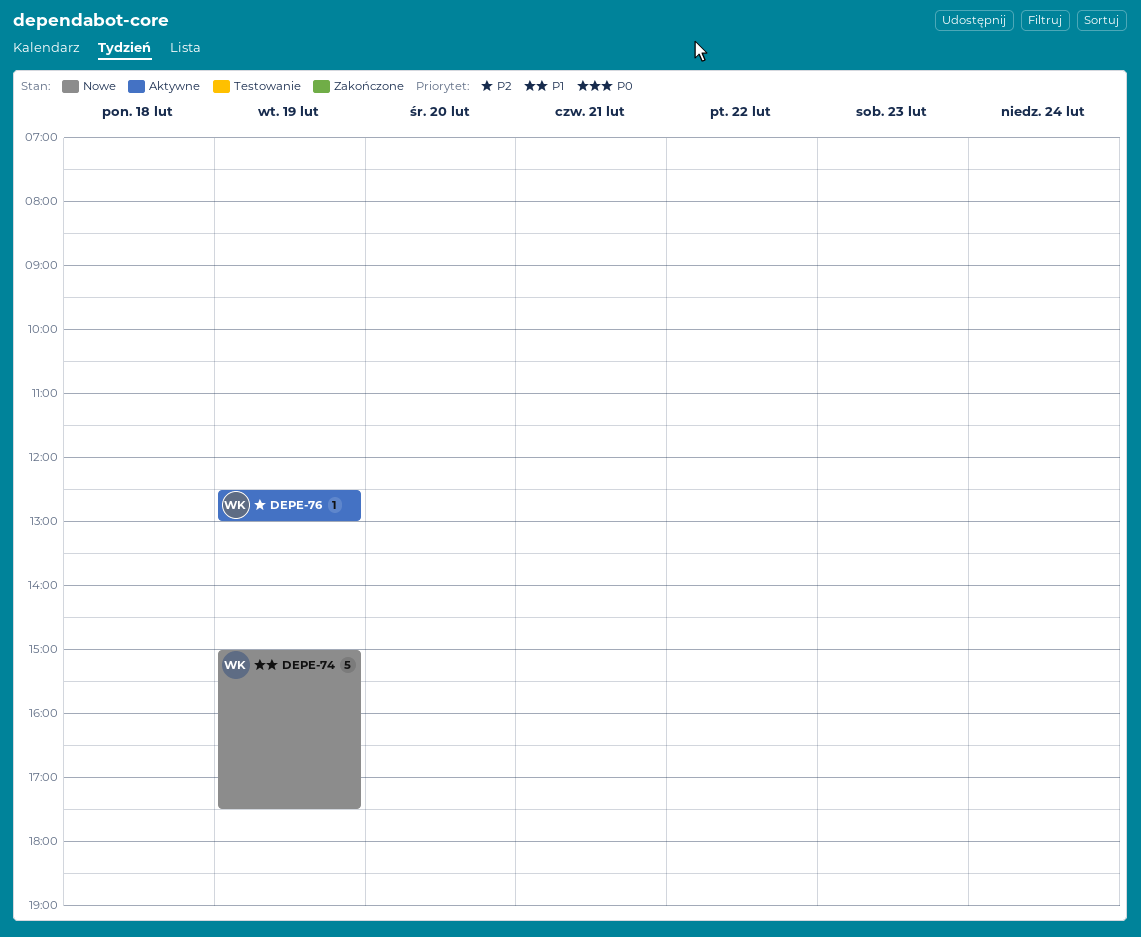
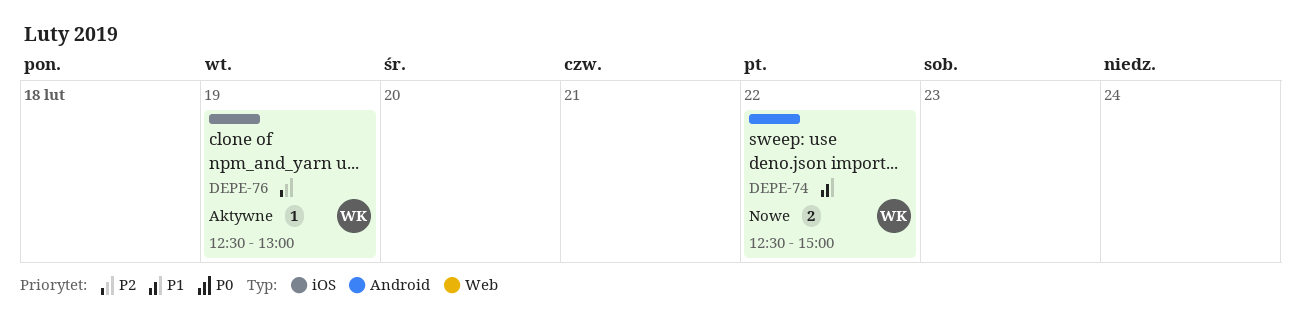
DEPE-74, estimate: 5 -> 2
DEPE-74, day: Feb 19 -> Feb 22
DEPE-74, begins: 15:00 -> 12:30
DEPE-74, ends: 17:30 -> 15:00

